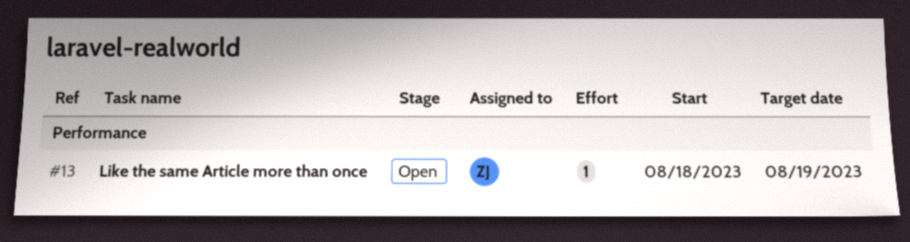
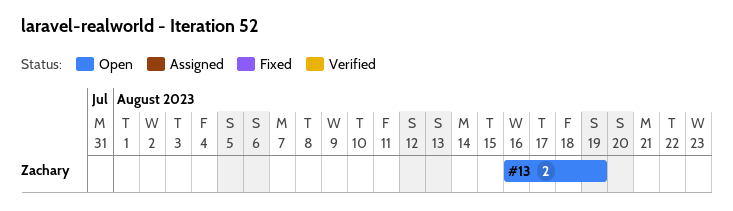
#13, estimate: 1 -> 2
#13, start: Aug 18 -> Aug 16

